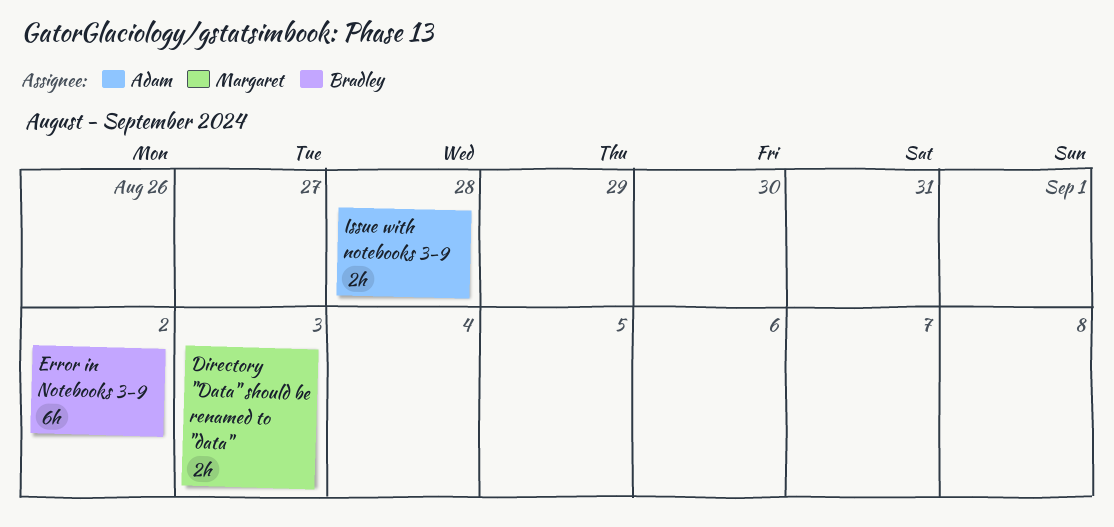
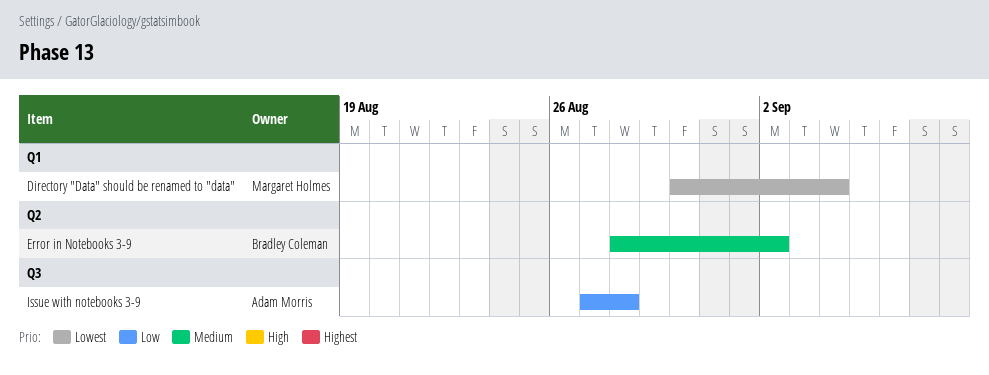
Directory "Data" should be renamed to "data", due: Sep 3 -> Sep 4

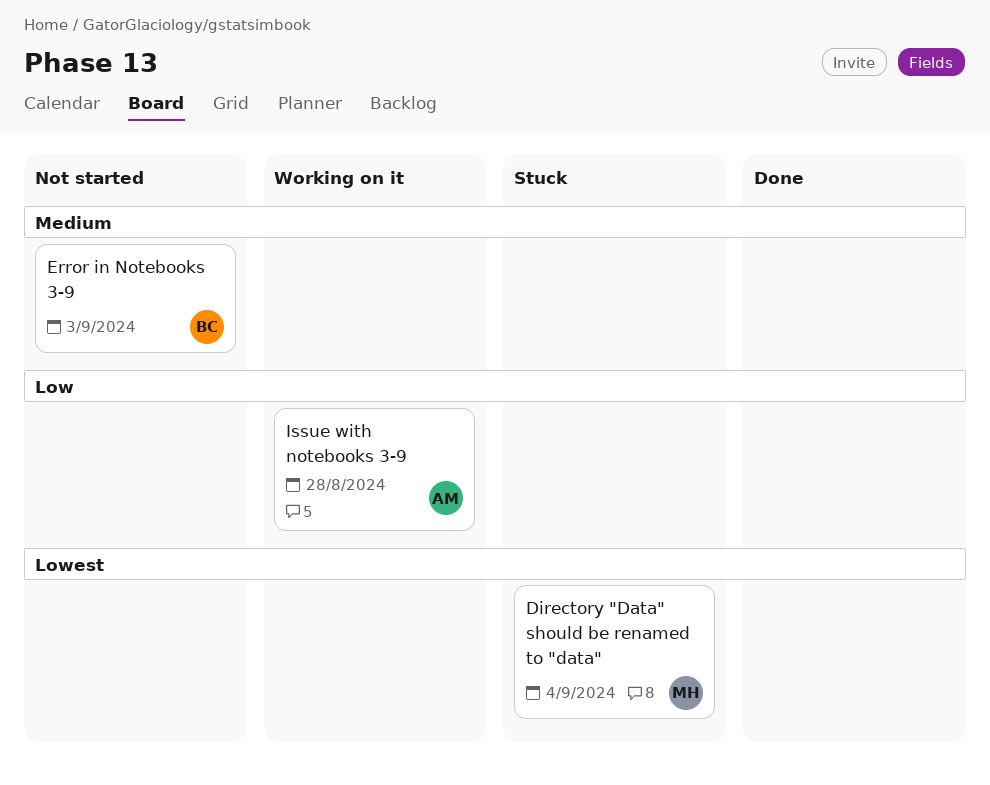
Error in Notebooks 3-9, due: Sep 2 -> Sep 3

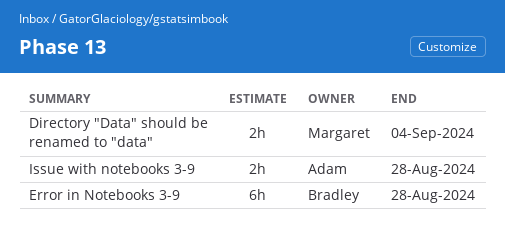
Error in Notebooks 3-9, due: Sep 3 -> Aug 28

